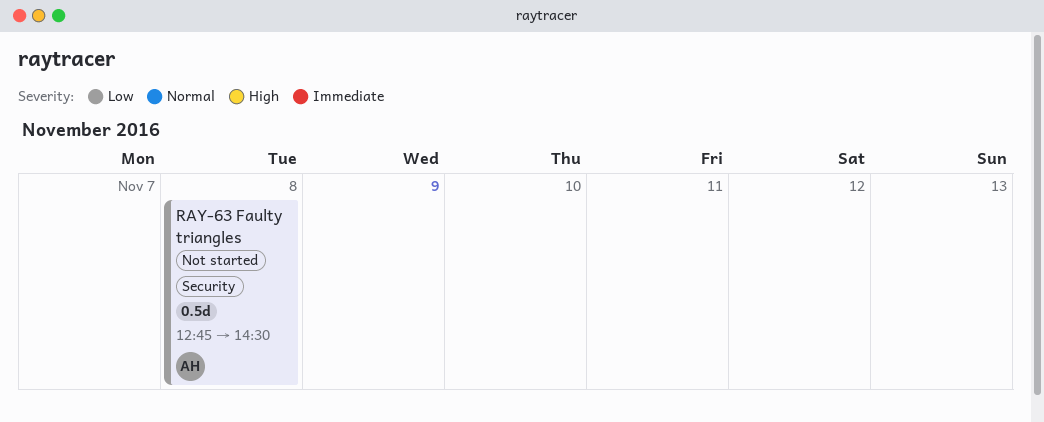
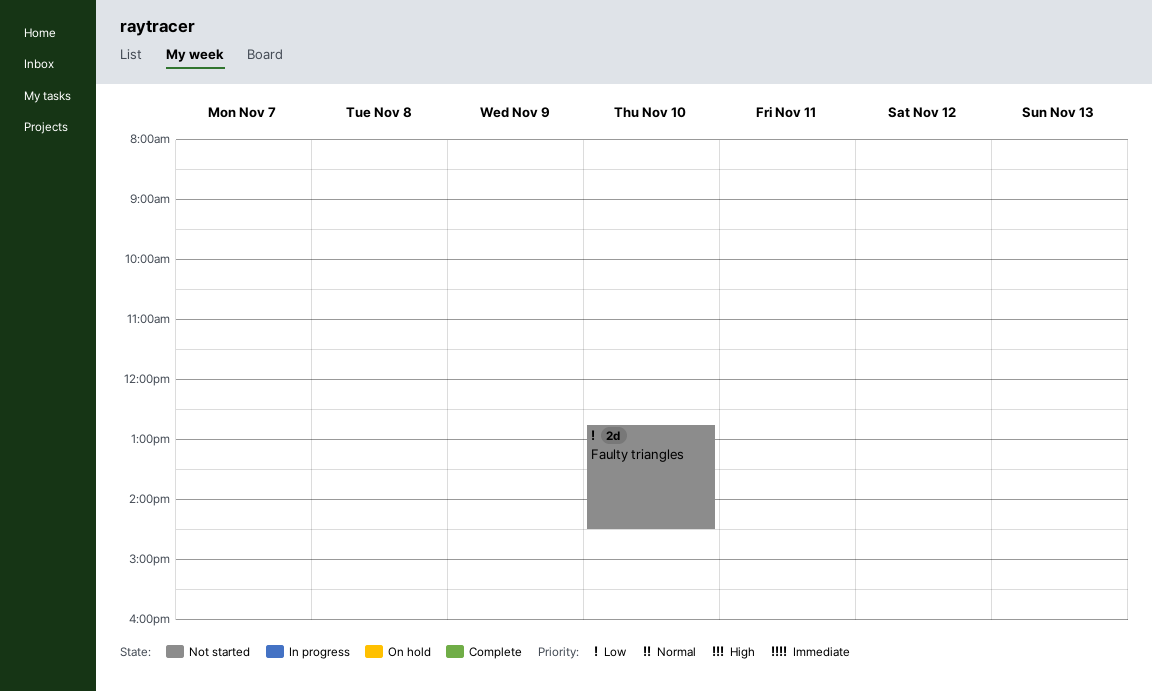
Faulty triangles, estimate: 0.5d -> 2d
Faulty triangles, day: Nov 8 -> Nov 10

